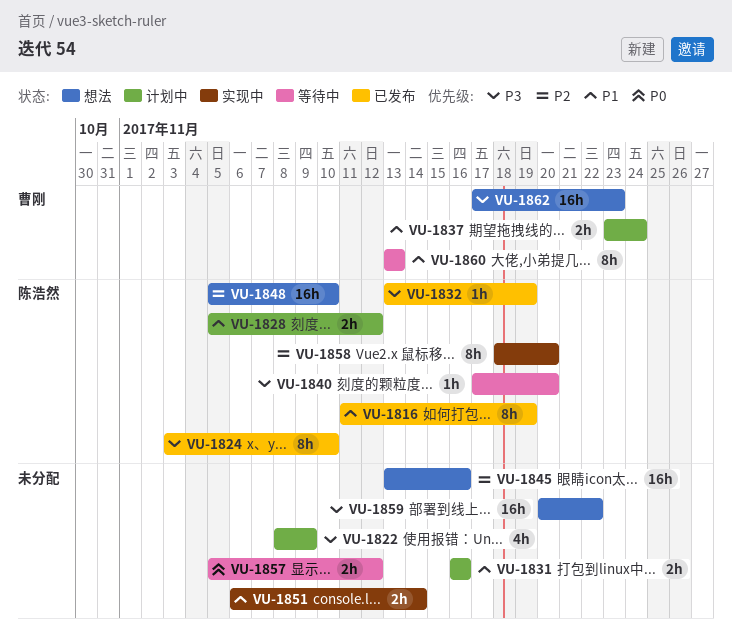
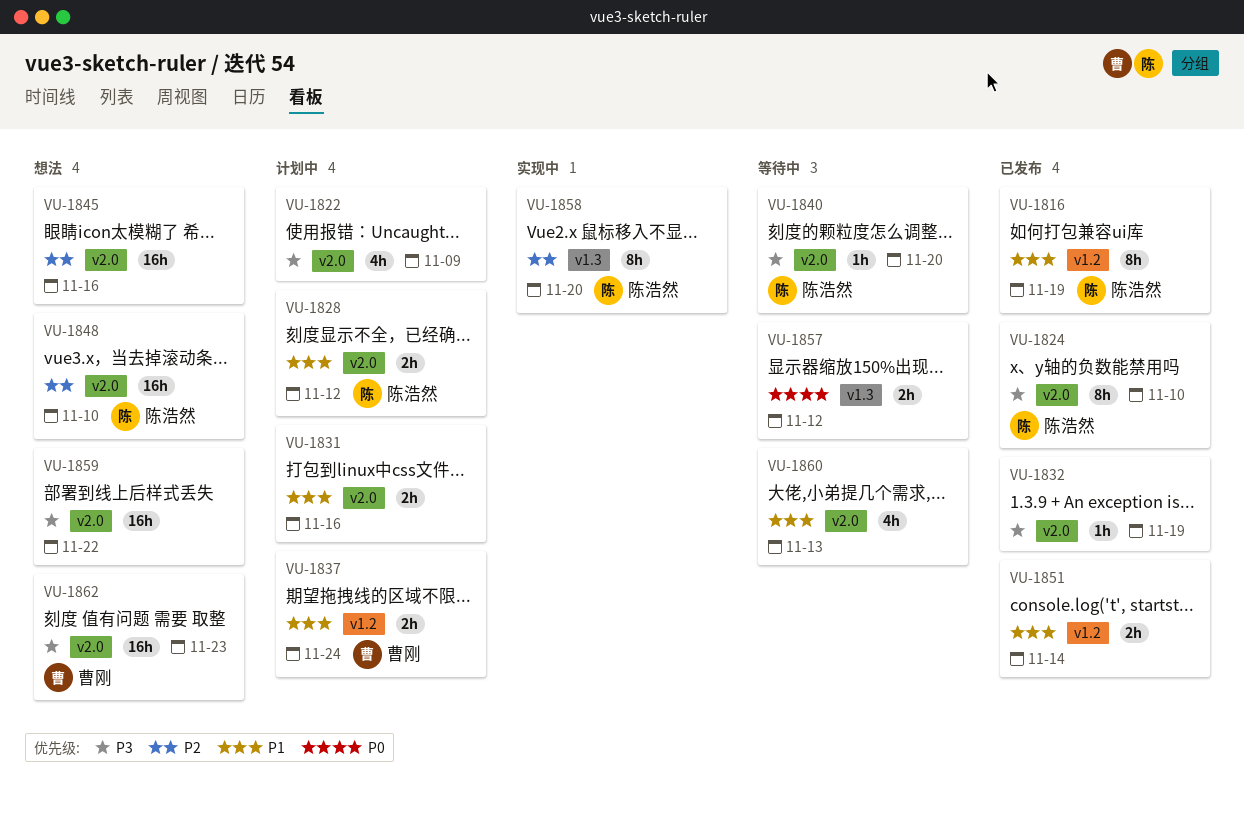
VU-1832, owner: 陈浩然 -> none
VU-1851, status: 实现中 -> 已发布
VU-1860, owner: 曹刚 -> none
VU-1860, estimate: 8h -> 4h

